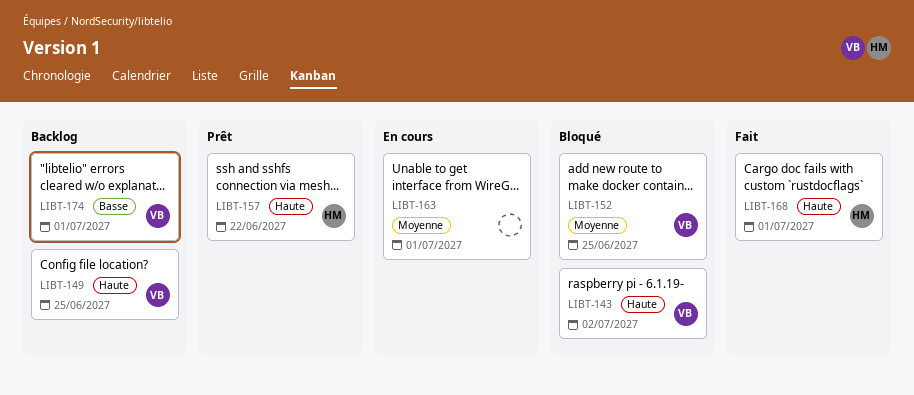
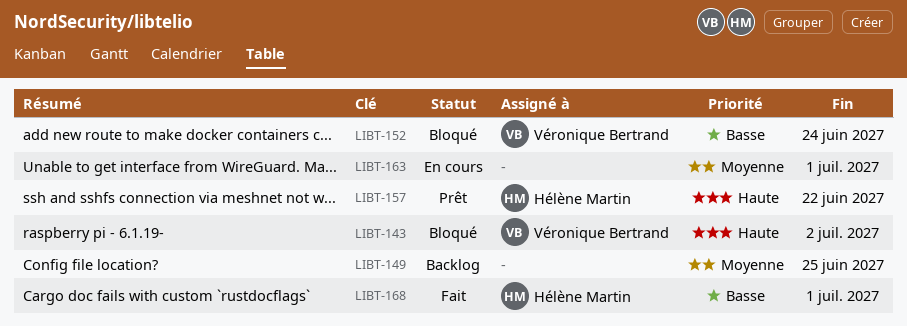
LIBT-149, owner: Véronique Bertrand -> none
LIBT-149, priority: Haute -> Moyenne
LIBT-152, priority: Moyenne -> Basse
LIBT-152, due: Jun 25 -> Jun 24
LIBT-168, priority: Haute -> Basse
LIBT-174: present -> none

